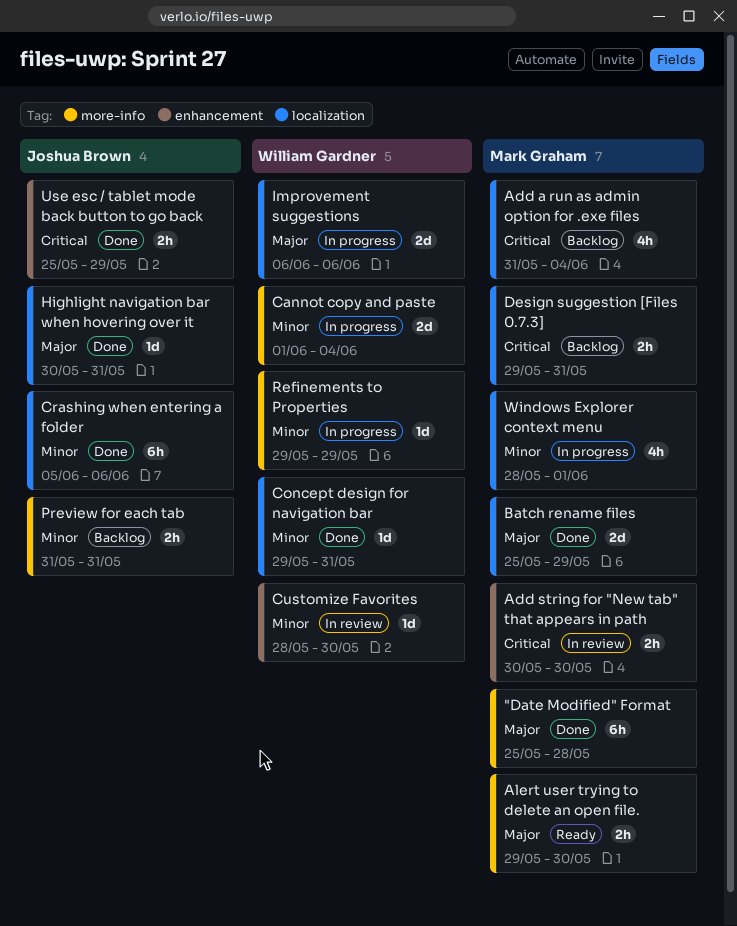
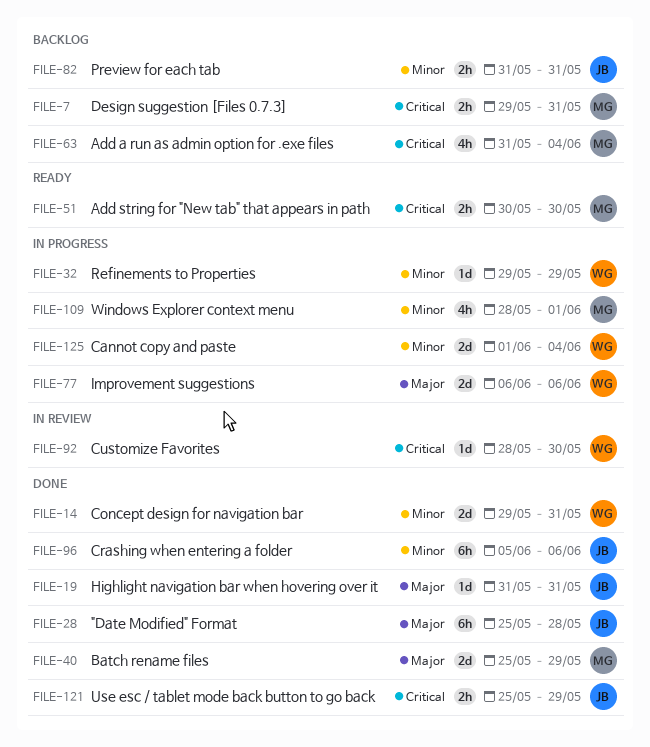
"Date Modified" Format, owner: Mark Graham -> Joshua Brown
Add string for "New tab" that appears in path, status: In review -> Ready
Alert user trying to delete an open file.: present -> none
Concept design for navigation bar, estimate: 1d -> 2d
Customize Favorites, priority: Minor -> Critical
Highlight navigation bar when hovering over it, start: May 30 -> May 31

